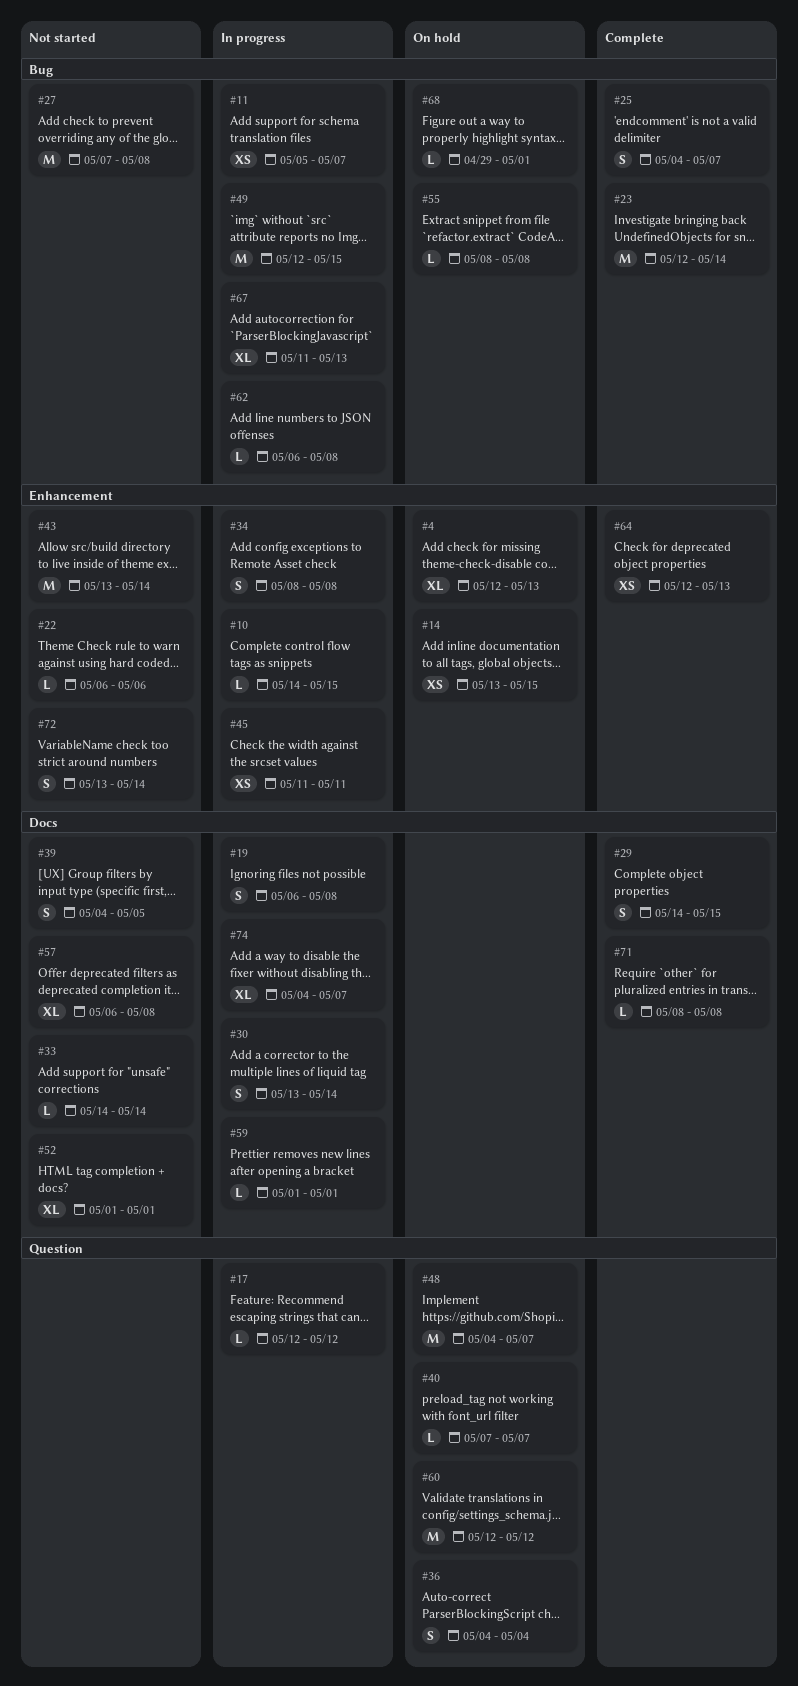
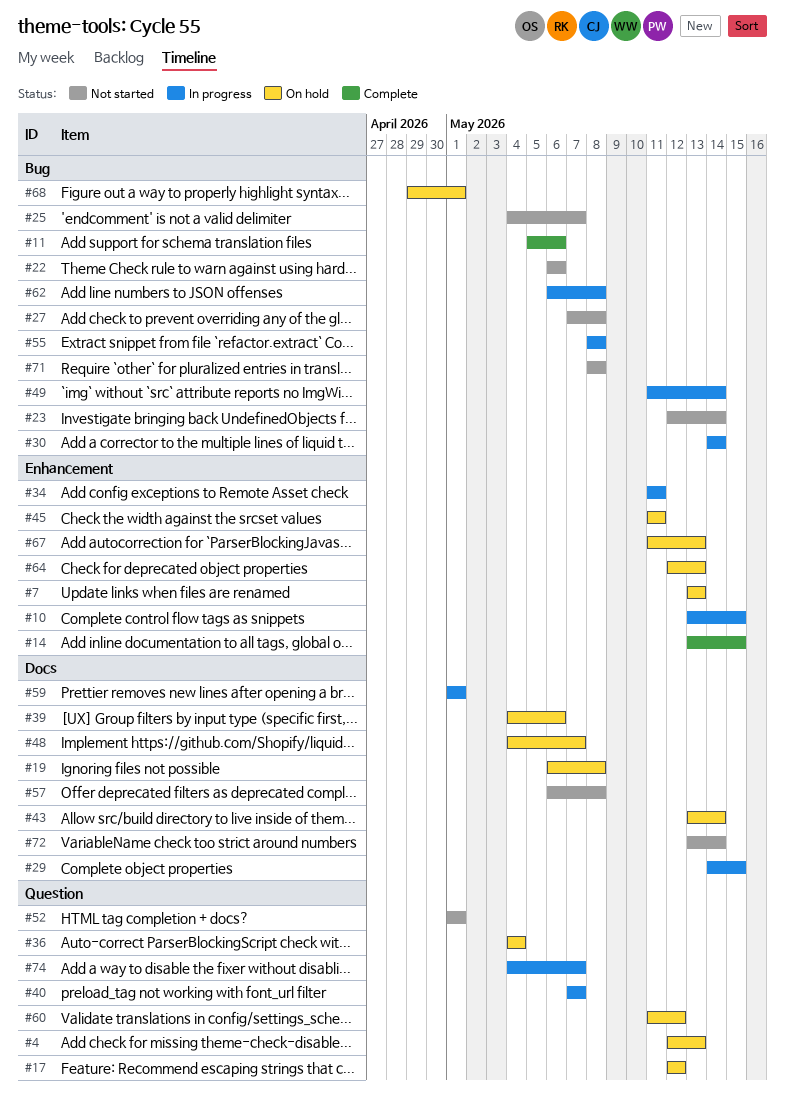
#4, label: Enhancement -> Question
#7: none -> present
#10, start: May 14 -> May 13
#11, status: In progress -> Complete
#11, due: May 7 -> May 6
#14, status: On hold -> Complete
#17, status: In progress -> On hold
#19, status: In progress -> On hold
#22, label: Enhancement -> Bug
#23, status: Complete -> Not started
#25, status: Complete -> Not started
#29, status: Complete -> In progress
#30, label: Docs -> Bug
#30, start: May 13 -> May 14
#33: present -> none
#34, start: May 8 -> May 11
#34, due: May 8 -> May 11
#39, status: Not started -> On hold
#39, due: May 5 -> May 6
#40, status: On hold -> In progress
#43, status: Not started -> On hold
#43, label: Enhancement -> Docs
#45, status: In progress -> On hold
#48, label: Question -> Docs
#49, start: May 12 -> May 11
#49, due: May 15 -> May 14
#52, label: Docs -> Question
#55, status: On hold -> In progress
#60, start: May 12 -> May 11
#64, status: Complete -> On hold
#67, status: In progress -> On hold
#67, label: Bug -> Enhancement
#71, status: Complete -> Not started
#71, label: Docs -> Bug
#72, label: Enhancement -> Docs
#74, label: Docs -> Question

